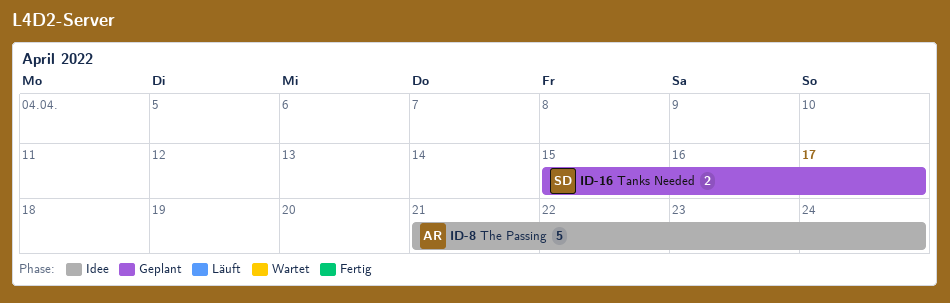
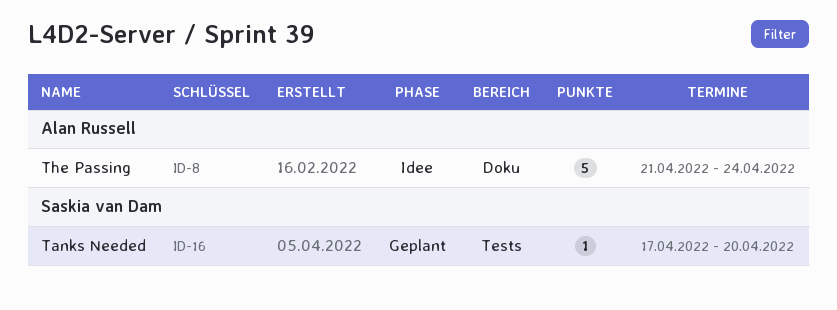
ID-16, estimate: 2 -> 1
ID-16, start: Apr 15 -> Apr 17
ID-16, due: Apr 17 -> Apr 20

